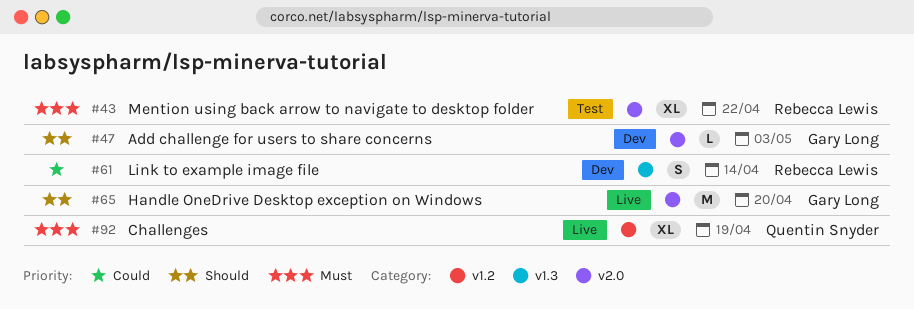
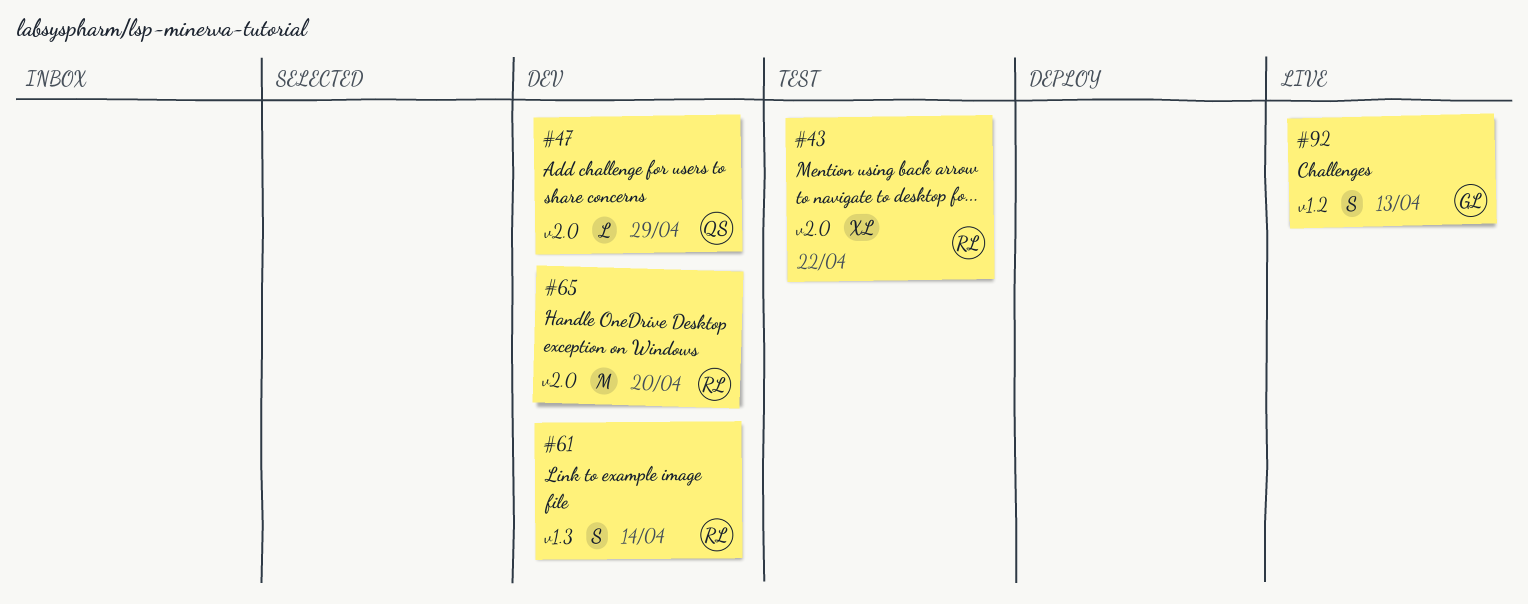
#47, owner: Gary Long -> Quentin Snyder
#47, due: May 3 -> Apr 29
#65, status: Live -> Dev
#65, owner: Gary Long -> Rebecca Lewis
#92, owner: Quentin Snyder -> Gary Long
#92, estimate: XL -> S
#92, due: Apr 19 -> Apr 13

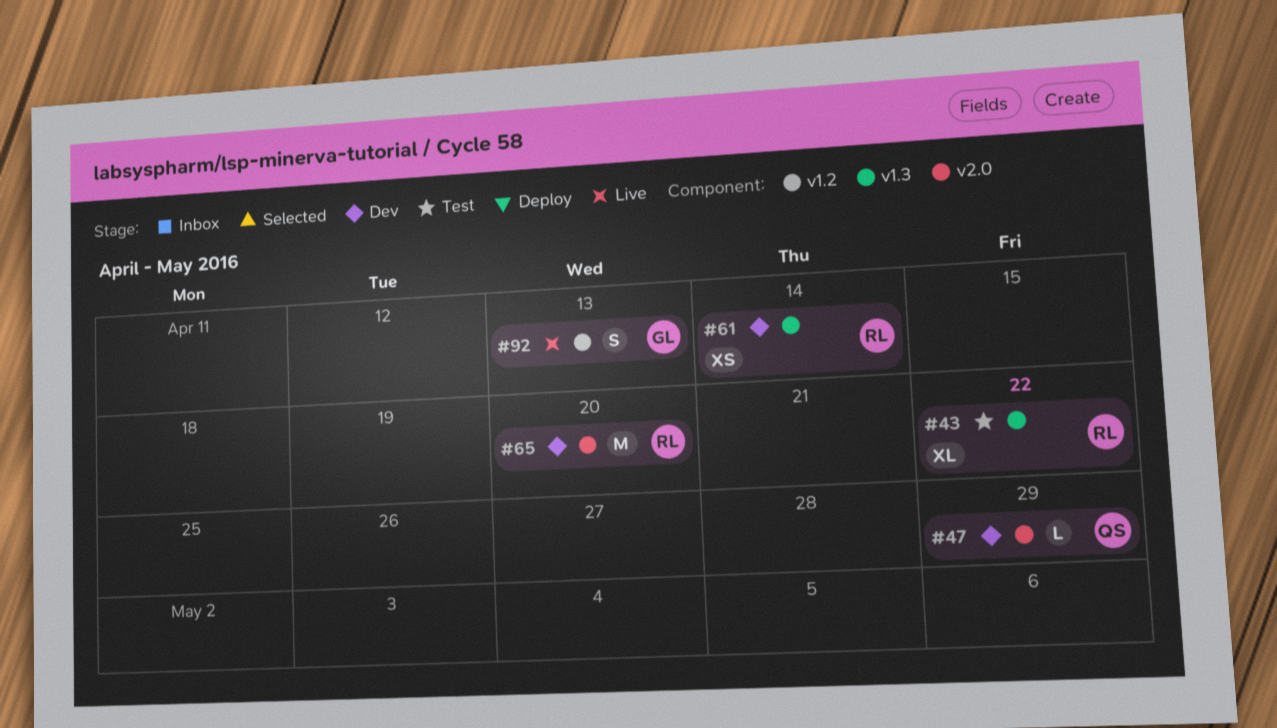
#43, label: v2.0 -> v1.3
#61, estimate: S -> XS

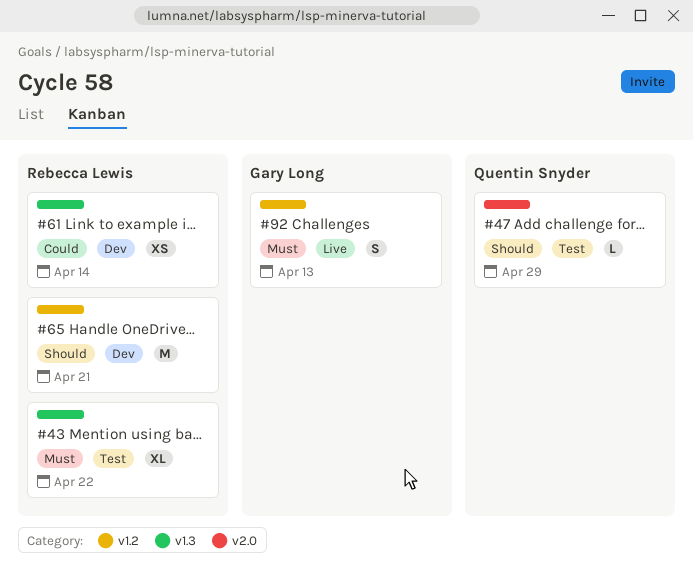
#47, status: Dev -> Test
#65, label: v2.0 -> v1.2
#65, due: Apr 20 -> Apr 21

